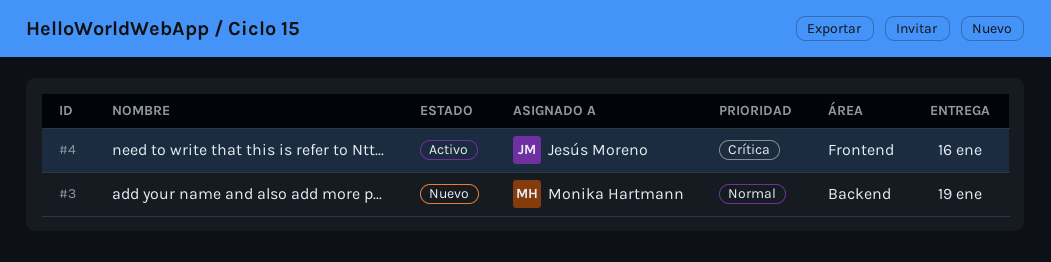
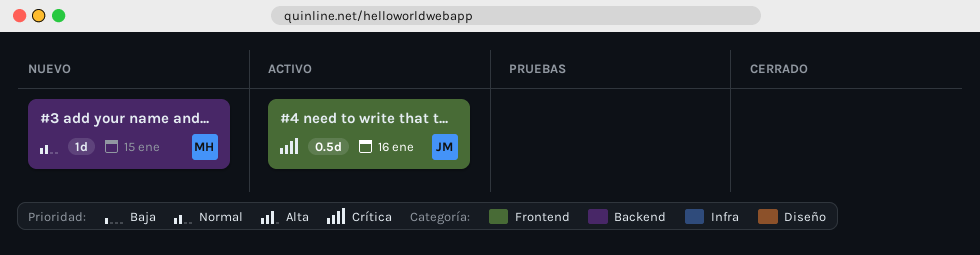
#3, due: Jan 19 -> Jan 15

